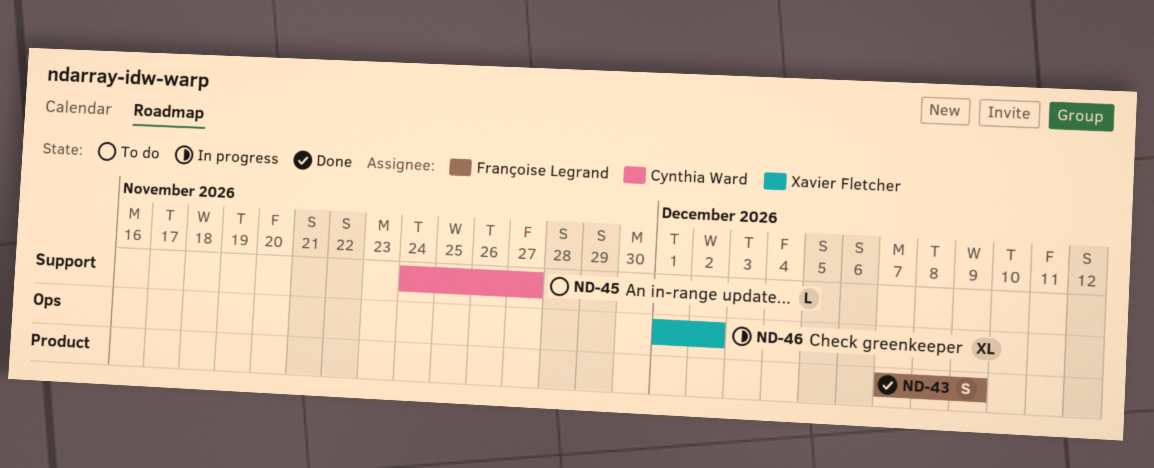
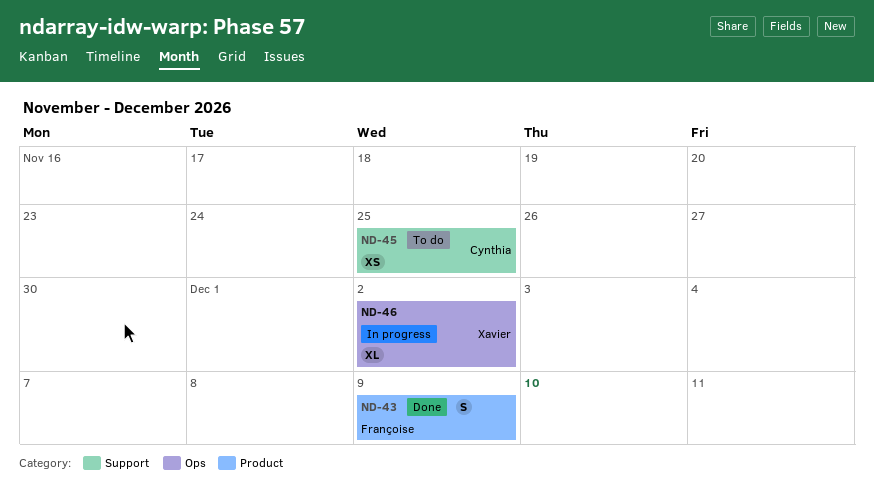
ND-45, estimate: L -> XS
ND-45, due: Nov 27 -> Nov 25

